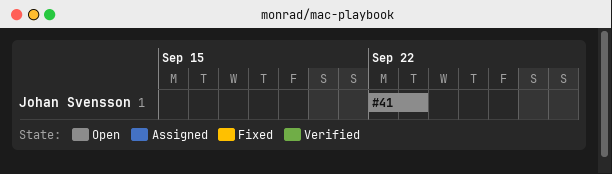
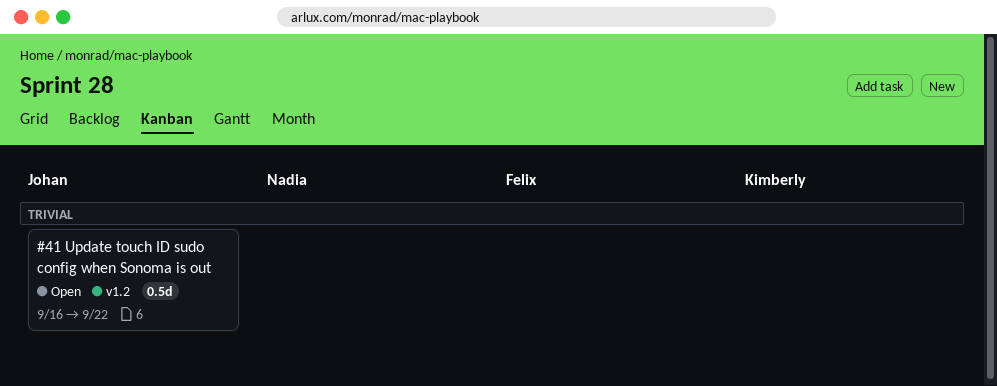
#41, start: Sep 22 -> Sep 16
#41, due: Sep 23 -> Sep 22

